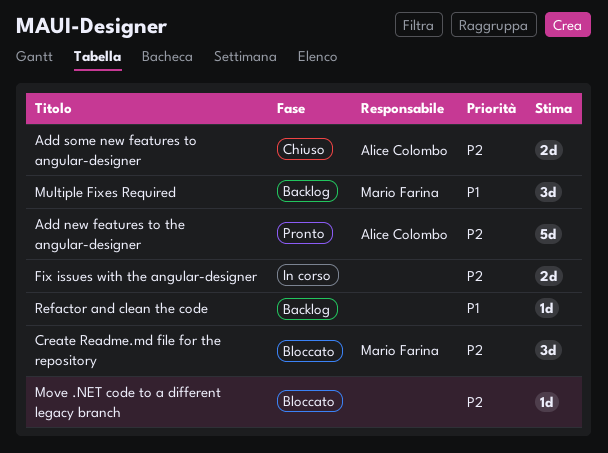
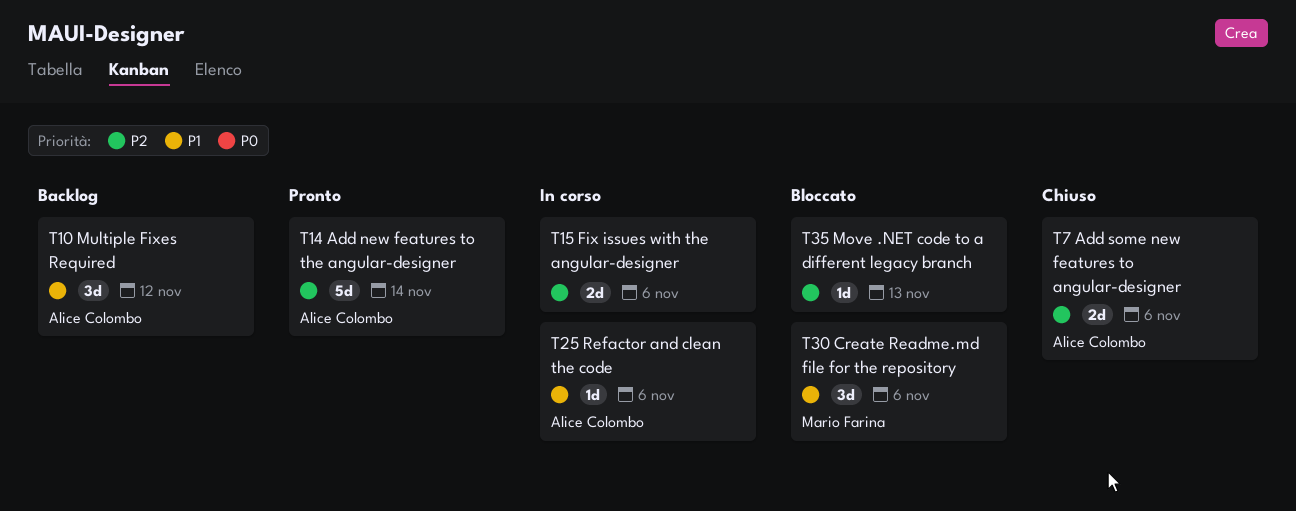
Create Readme.md file for the repository, priority: P2 -> P1
Multiple Fixes Required, owner: Mario Farina -> Alice Colombo
Refactor and clean the code, status: Backlog -> In corso
Refactor and clean the code, owner: none -> Alice Colombo

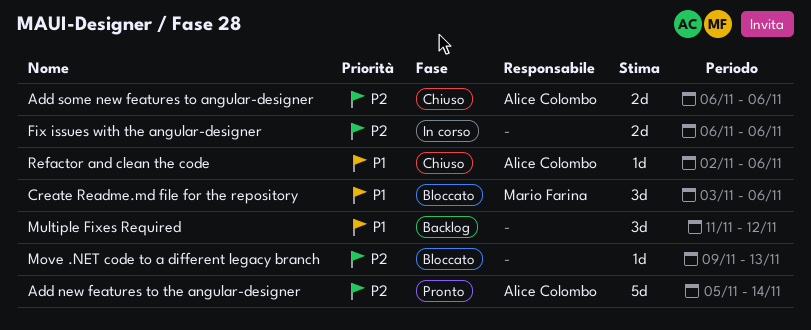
Multiple Fixes Required, owner: Alice Colombo -> none
Refactor and clean the code, status: In corso -> Chiuso

